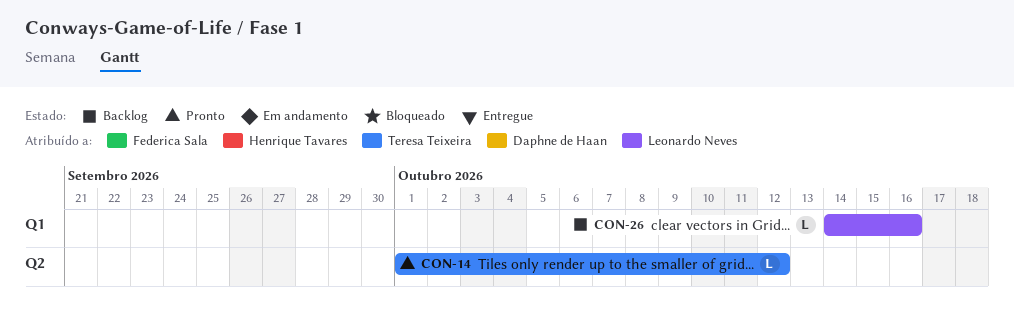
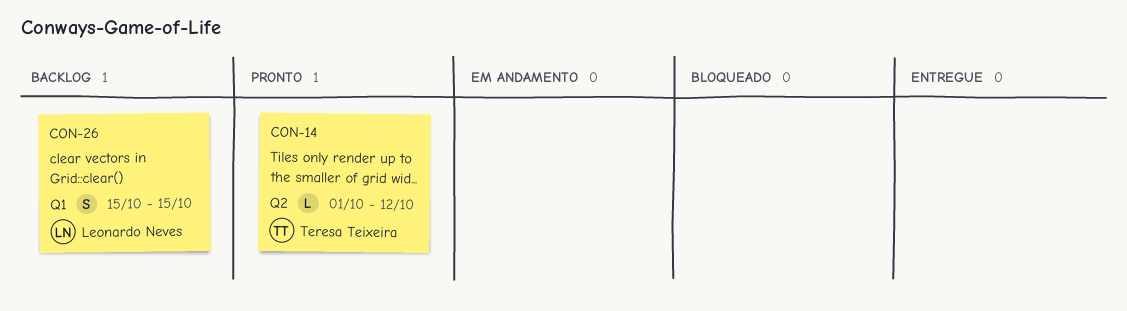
CON-26, estimate: L -> S
CON-26, start: Oct 14 -> Oct 15
CON-26, due: Oct 16 -> Oct 15

